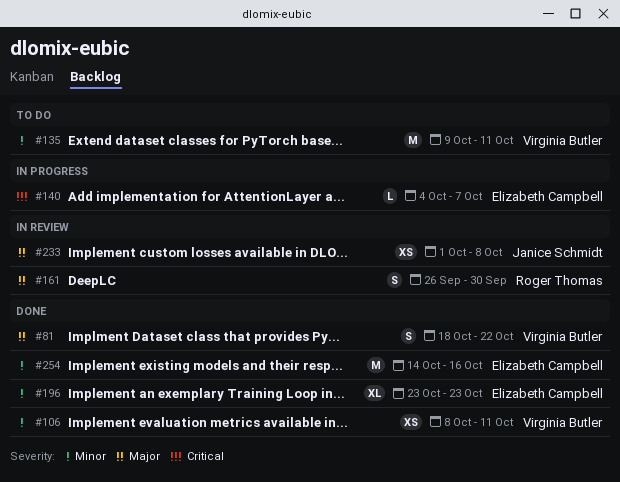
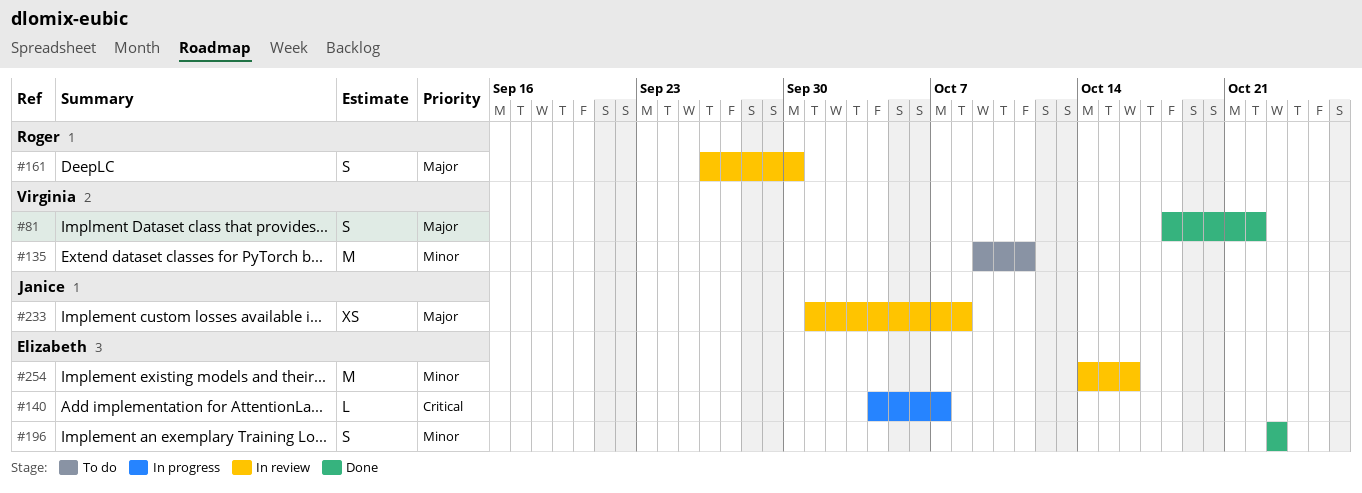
#106: present -> none
#196, estimate: XL -> S
#254, status: Done -> In review

